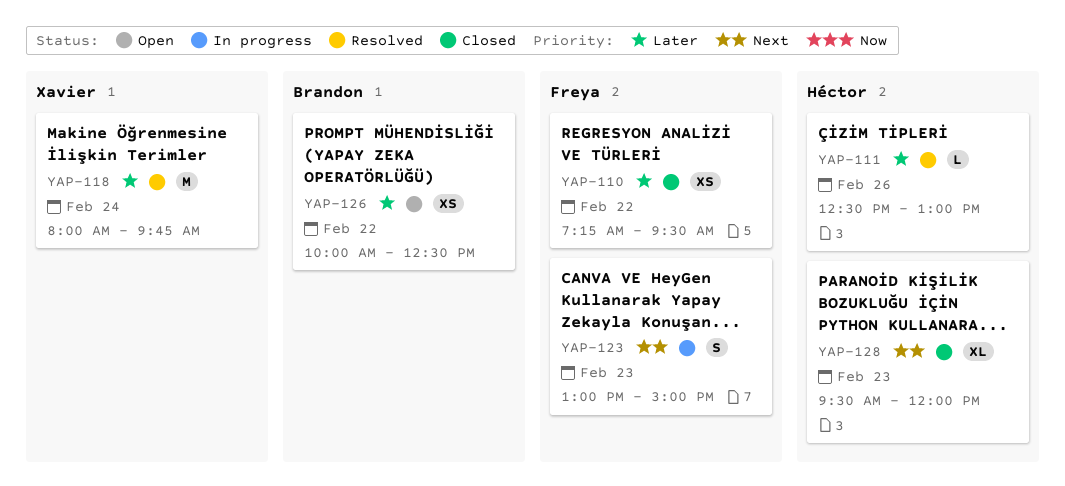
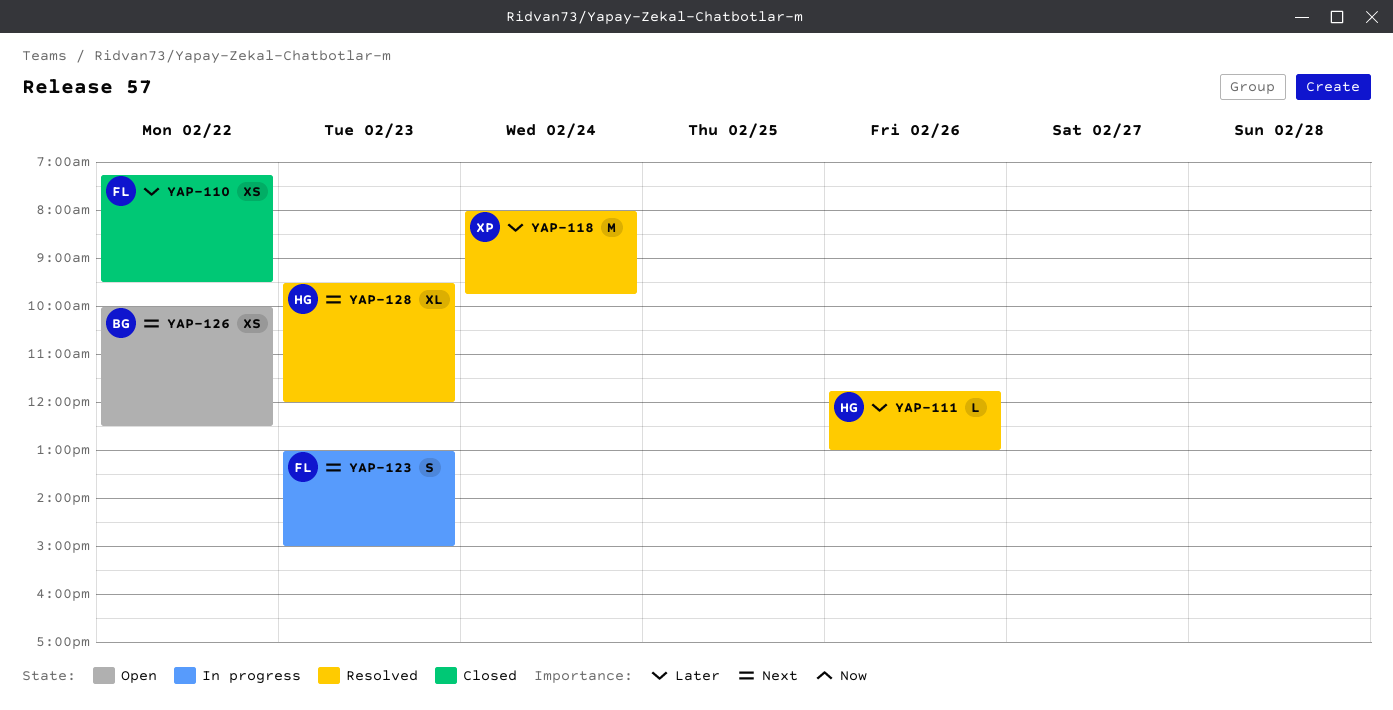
YAP-111, begins: 12:30 -> 11:45
YAP-126, priority: Later -> Next
YAP-128, status: Closed -> Resolved

